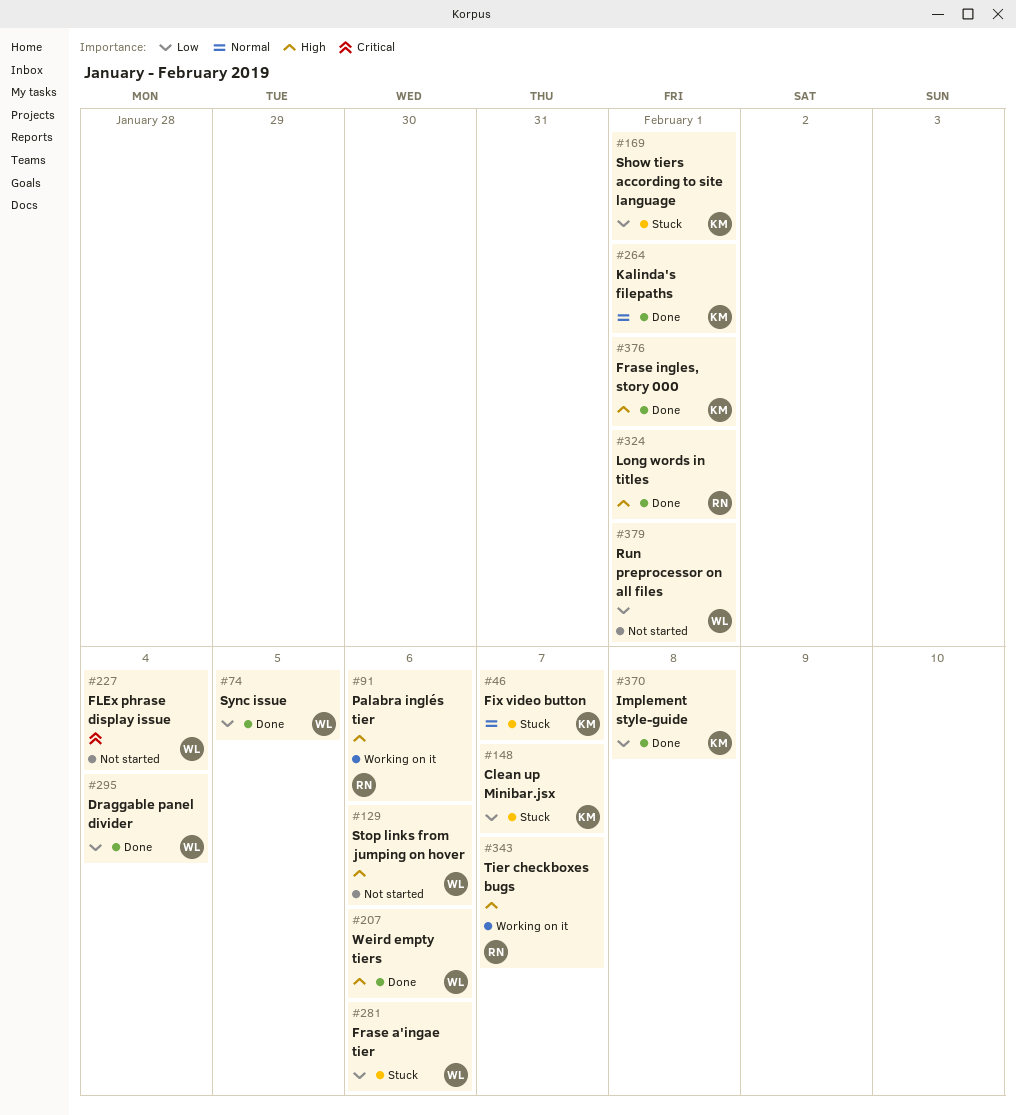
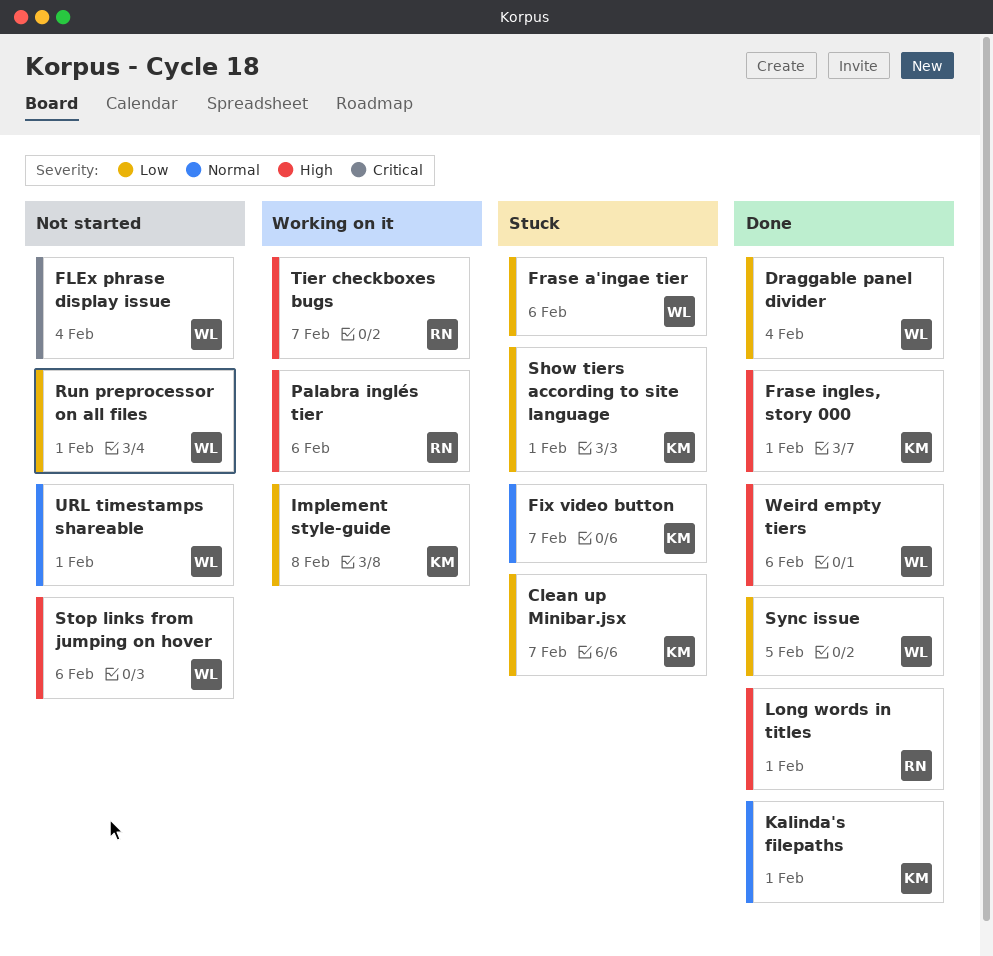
Implement style-guide, status: Done -> Working on it
URL timestamps shareable: none -> present

